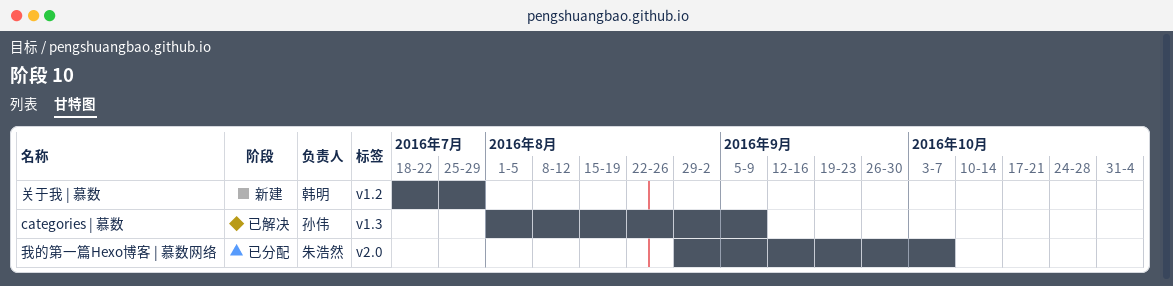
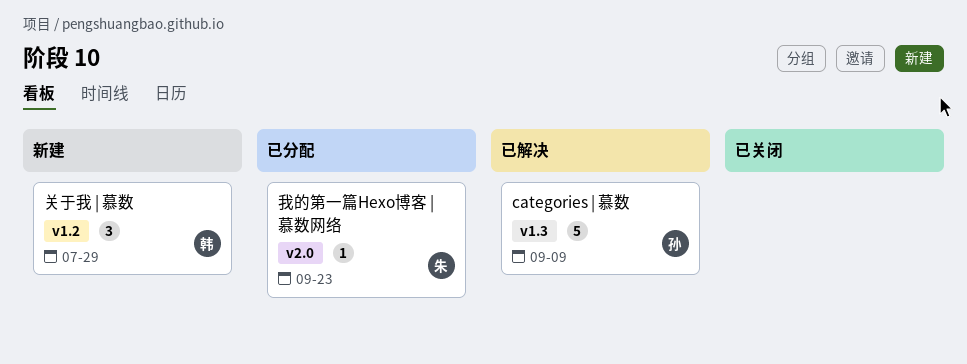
我的第一篇Hexo博客 | 慕数网络, due: Oct 7 -> Sep 23

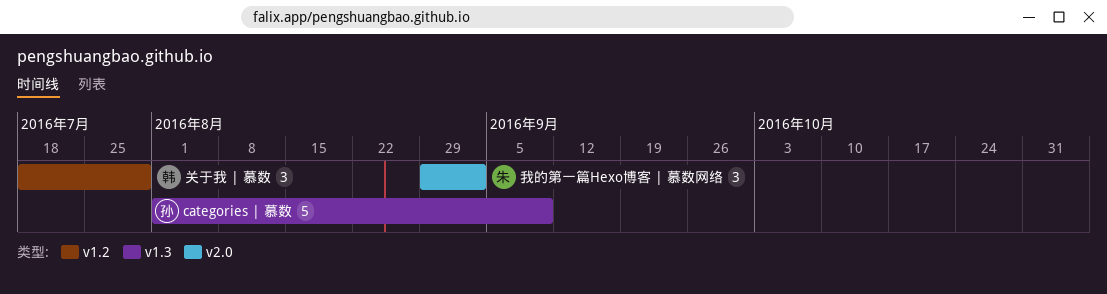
我的第一篇Hexo博客 | 慕数网络, estimate: 1 -> 3
我的第一篇Hexo博客 | 慕数网络, due: Sep 23 -> Sep 2

